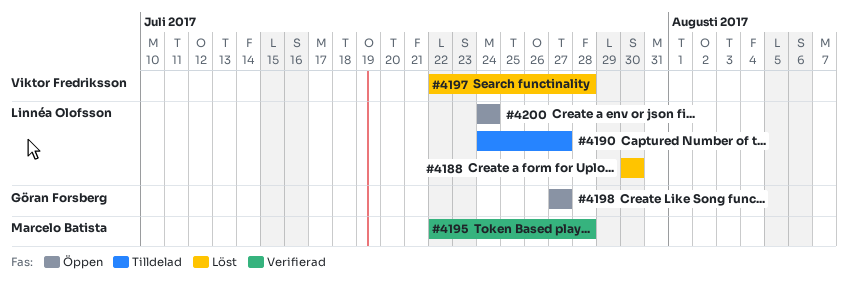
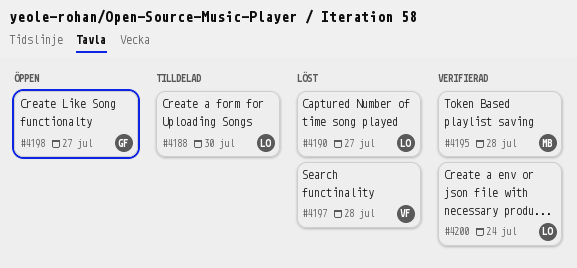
#4188, status: Löst -> Tilldelad
#4190, status: Tilldelad -> Löst
#4200, status: Öppen -> Verifierad

